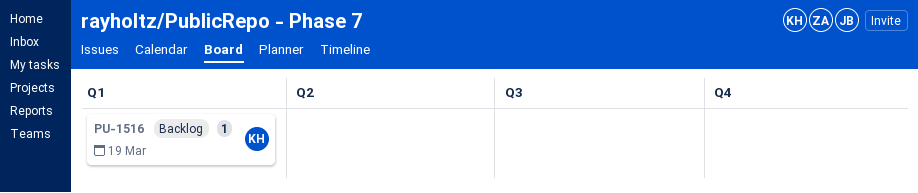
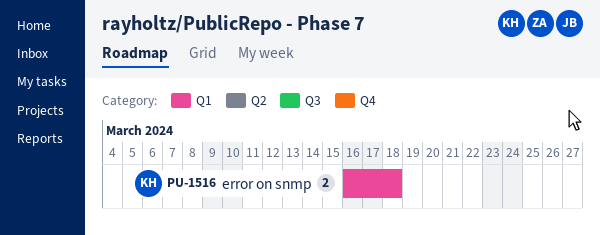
PU-1516, estimate: 1 -> 2
PU-1516, due: Mar 19 -> Mar 18

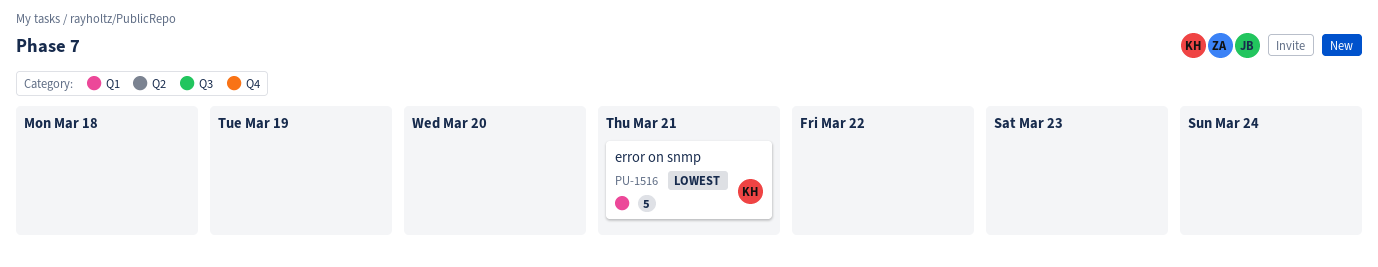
PU-1516, estimate: 2 -> 5
PU-1516, due: Mar 18 -> Mar 21

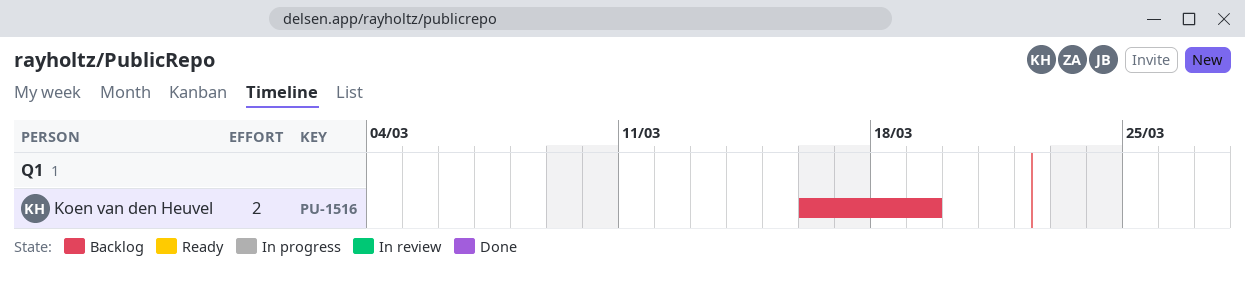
PU-1516, estimate: 5 -> 2
PU-1516, due: Mar 21 -> Mar 19

